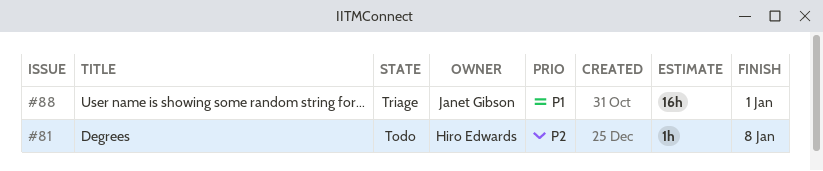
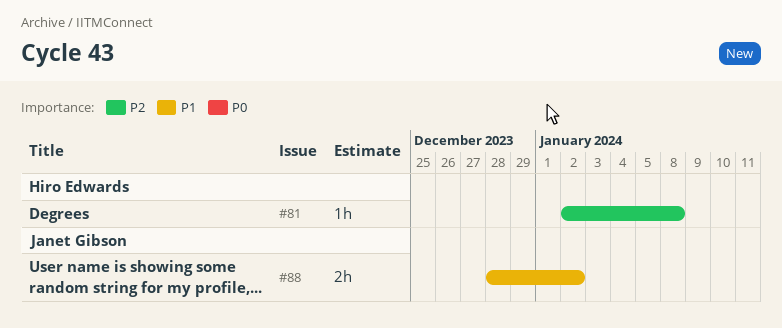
#88, estimate: 16h -> 2h
#88, due: Jan 1 -> Jan 2

